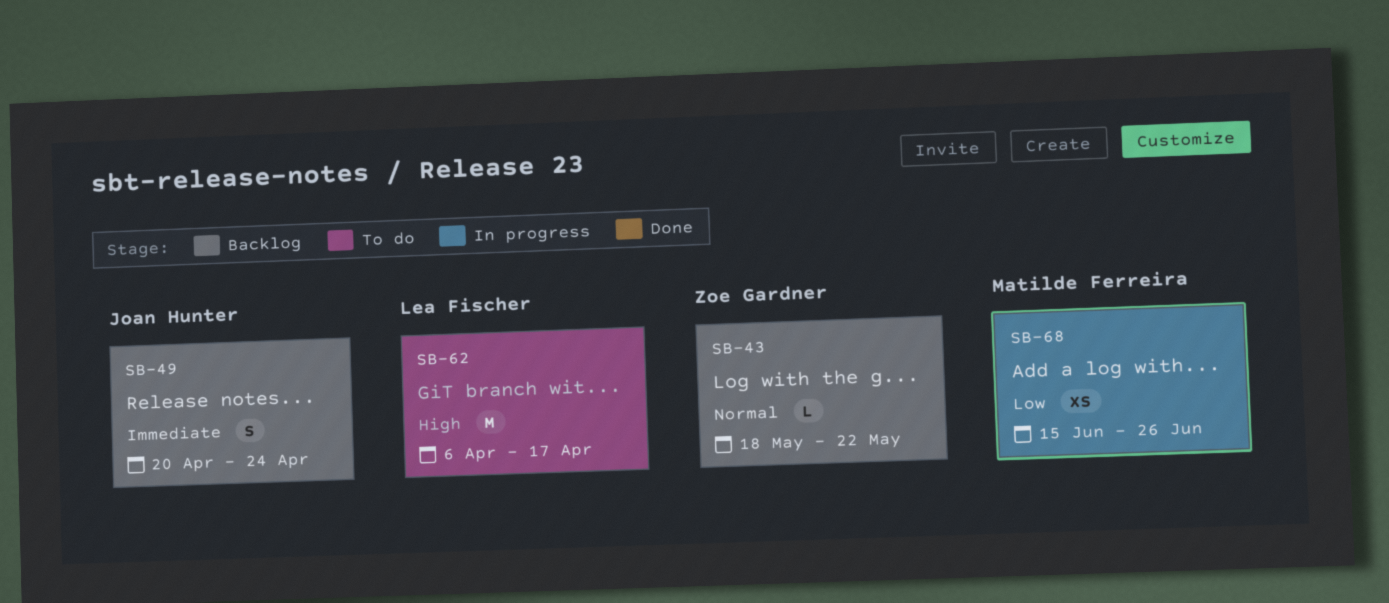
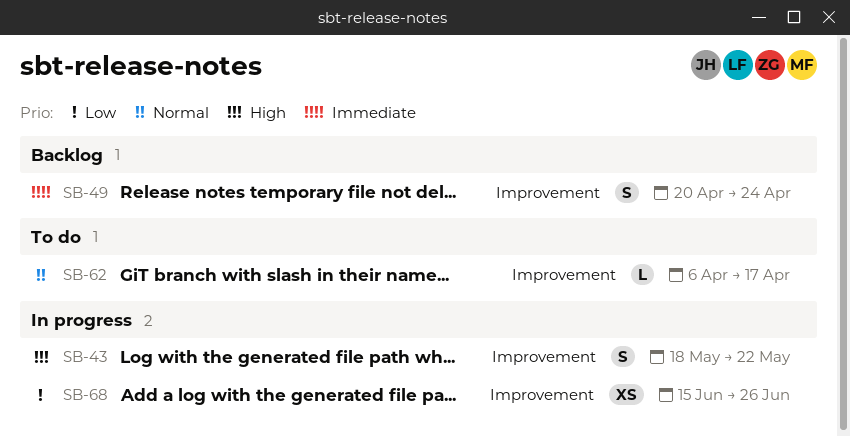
SB-43, status: Backlog -> In progress
SB-43, priority: Normal -> High
SB-43, estimate: L -> S
SB-62, priority: High -> Normal
SB-62, estimate: M -> L

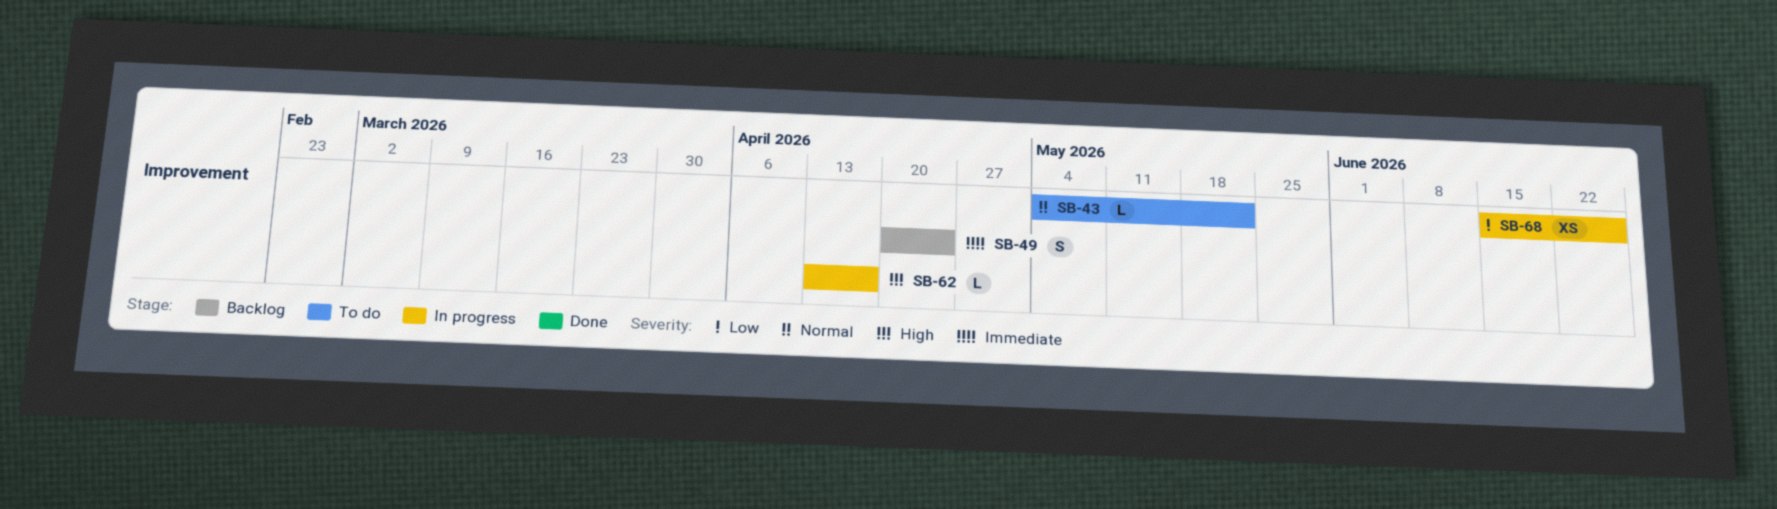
SB-43, status: In progress -> To do
SB-43, priority: High -> Normal
SB-43, estimate: S -> L
SB-43, start: May 18 -> May 4
SB-62, status: To do -> In progress
SB-62, priority: Normal -> High
SB-62, start: Apr 6 -> Apr 13

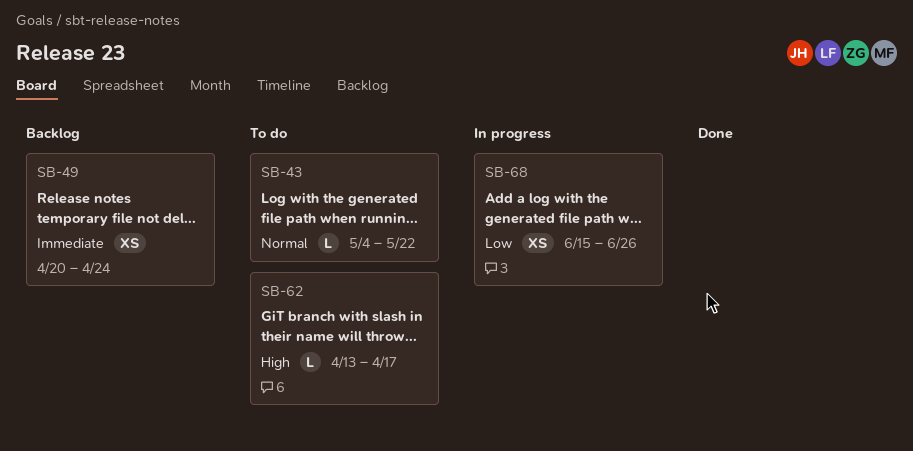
SB-49, estimate: S -> XS
SB-62, status: In progress -> To do

